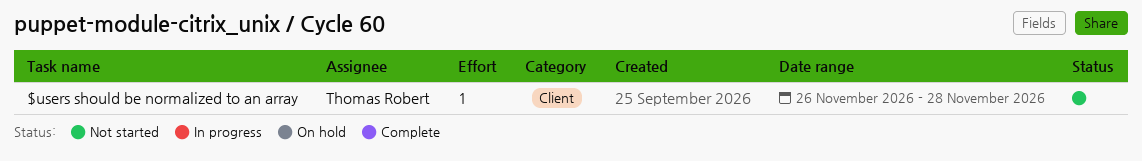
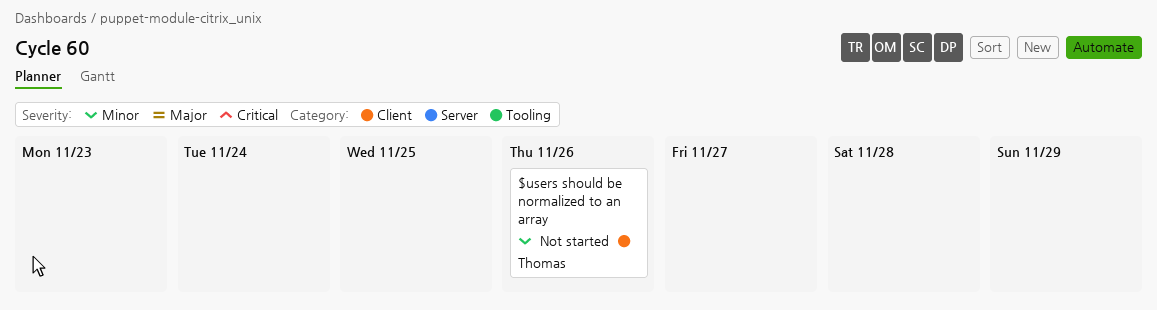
$users should be normalized to an array, due: Nov 28 -> Nov 26

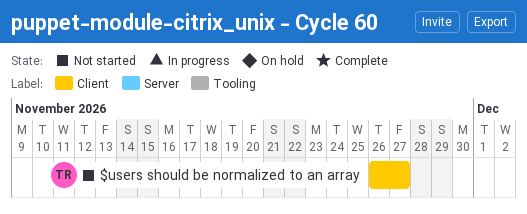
$users should be normalized to an array, due: Nov 26 -> Nov 27

